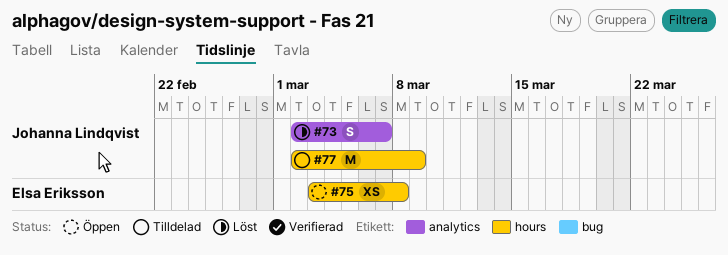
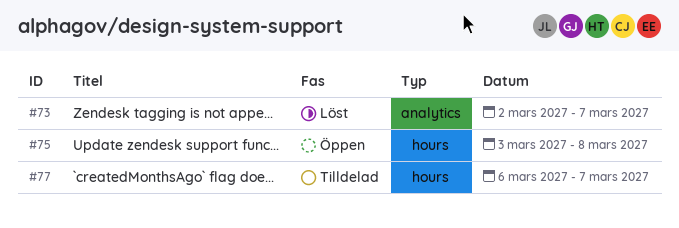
#77, start: Mar 2 -> Mar 6
#77, due: Mar 9 -> Mar 7

